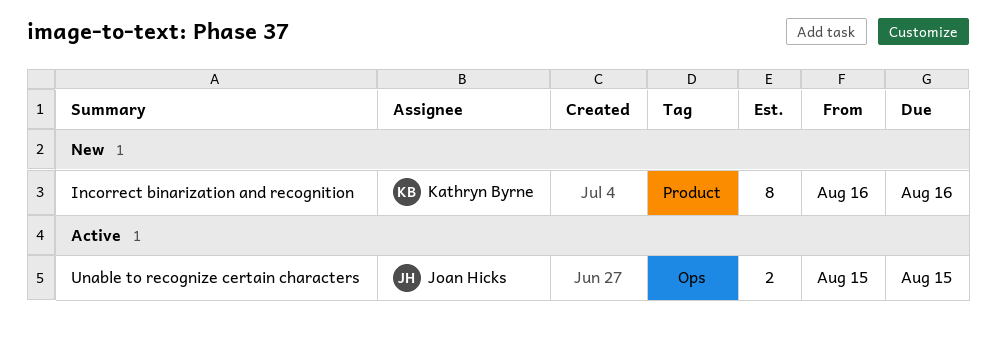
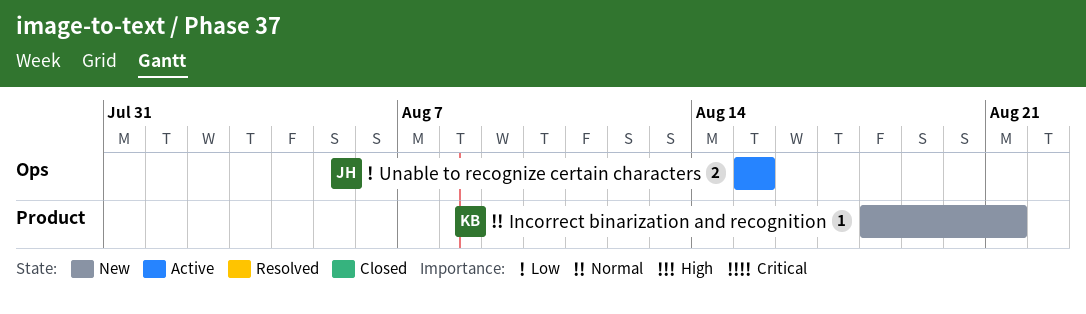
Incorrect binarization and recognition, estimate: 8 -> 1
Incorrect binarization and recognition, start: Aug 16 -> Aug 18
Incorrect binarization and recognition, due: Aug 16 -> Aug 21

